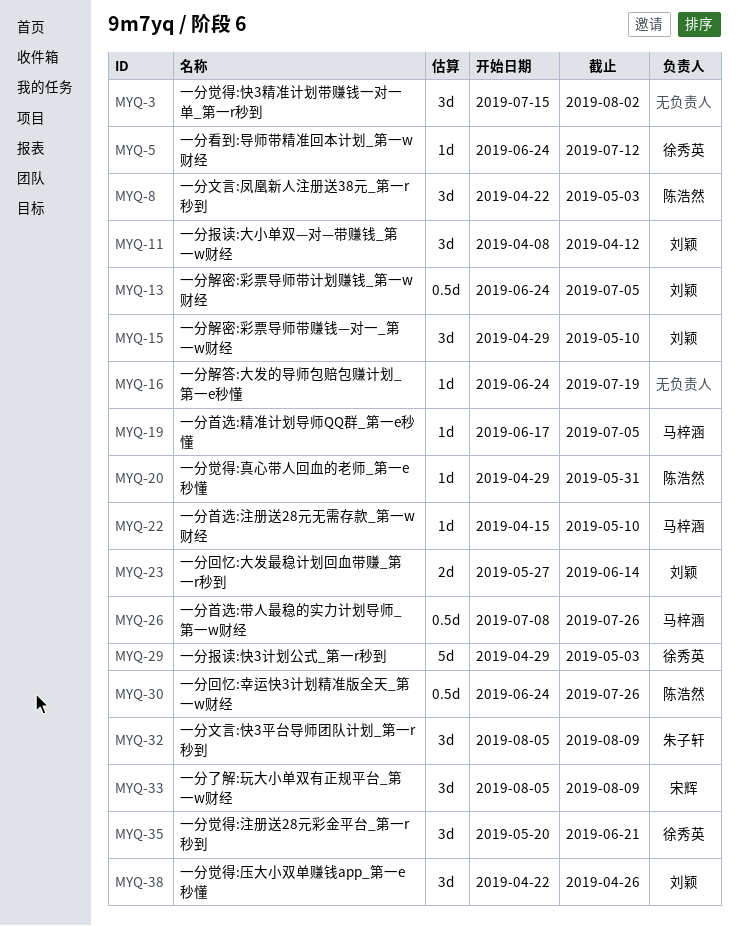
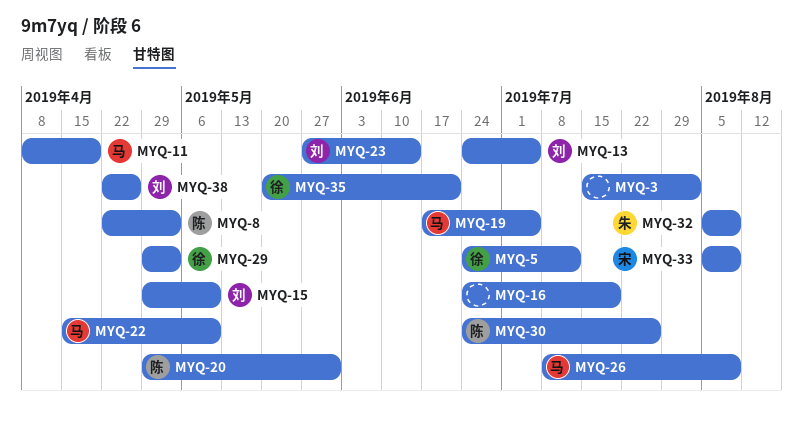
MYQ-11, owner: 刘颖 -> 马梓涵
MYQ-11, due: Apr 12 -> Apr 19
MYQ-26, due: Jul 26 -> Aug 9

